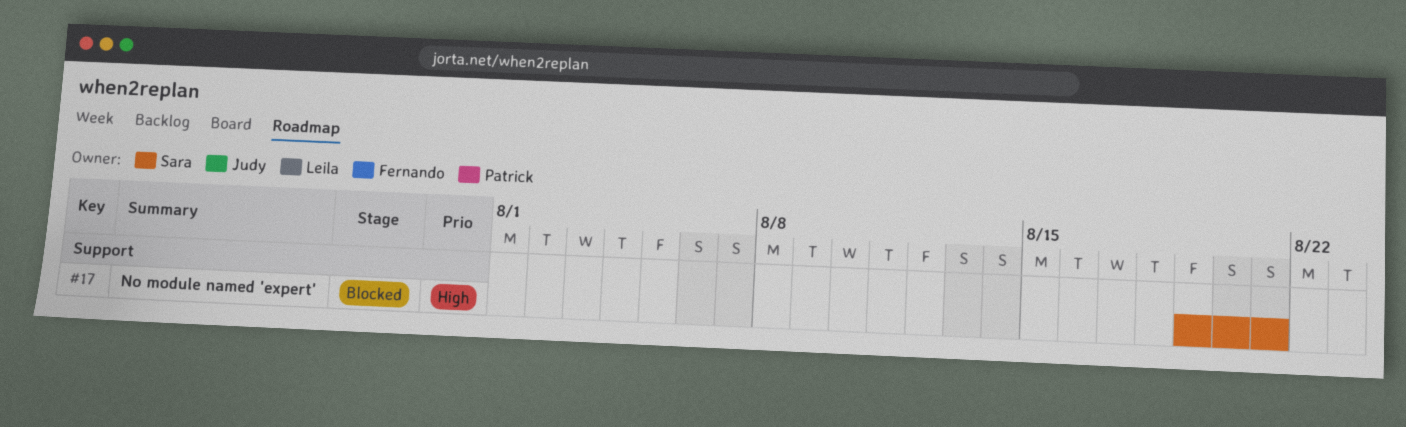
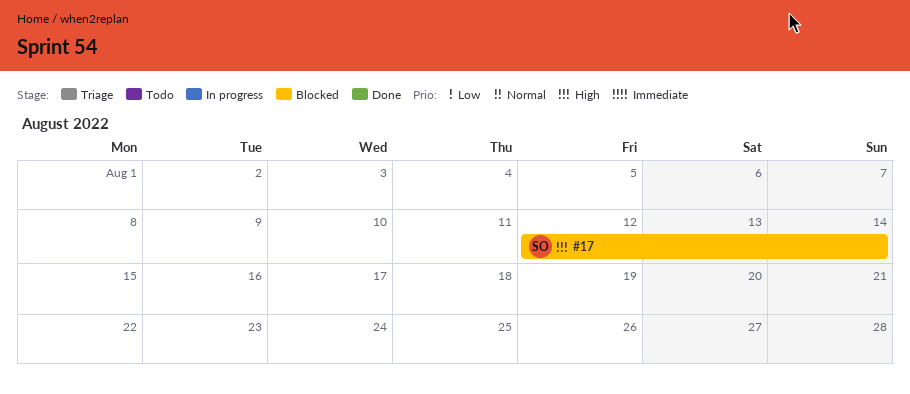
#17, start: Aug 19 -> Aug 12
#17, due: Aug 21 -> Aug 14

